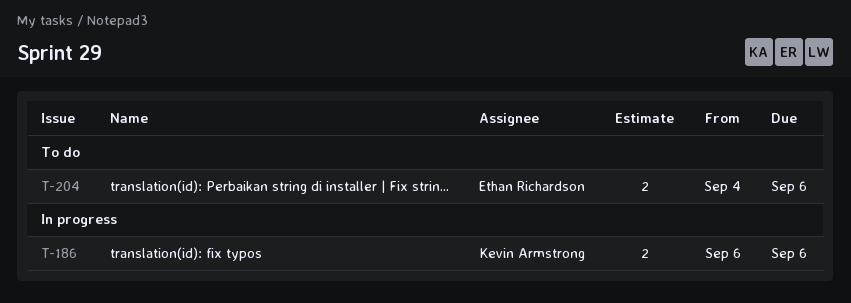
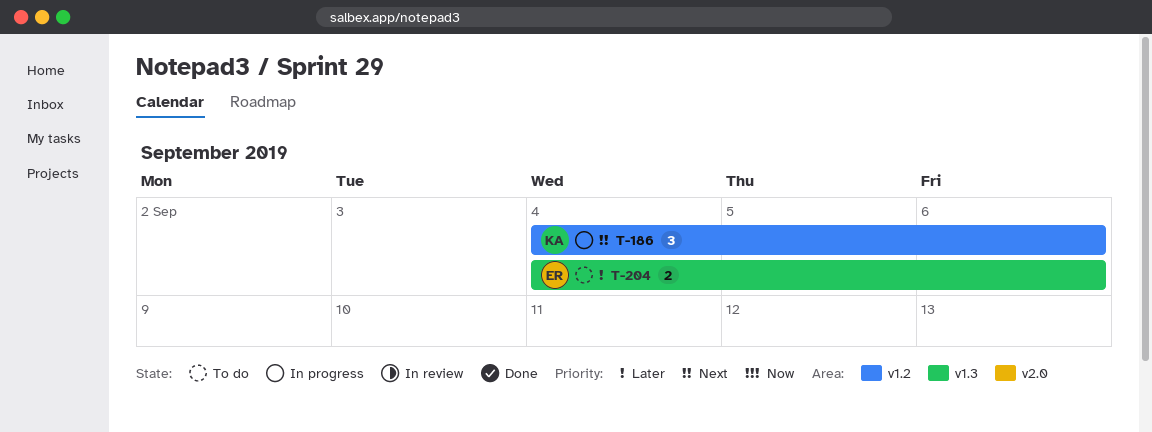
T-186, estimate: 2 -> 3
T-186, start: Sep 6 -> Sep 4

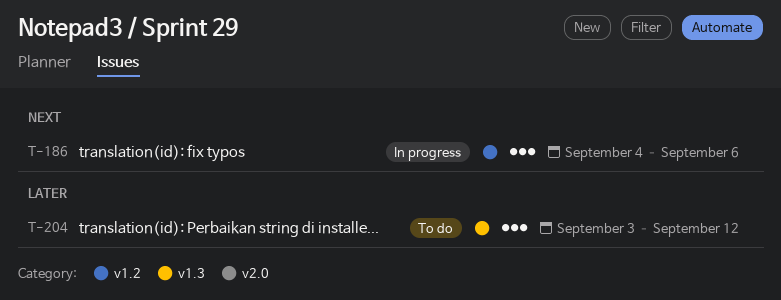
T-204, estimate: 2 -> 3
T-204, start: Sep 4 -> Sep 3
T-204, due: Sep 6 -> Sep 12

